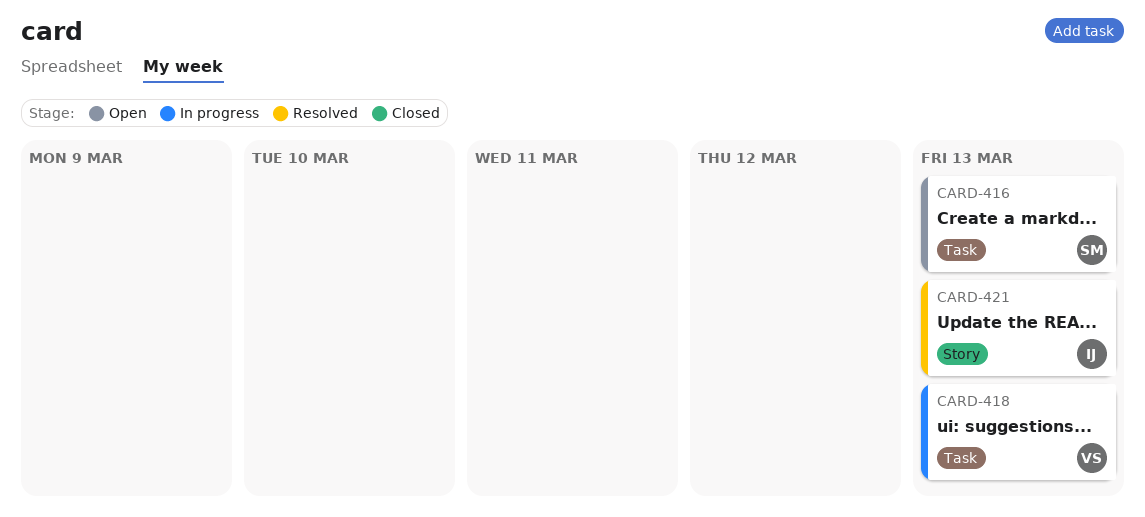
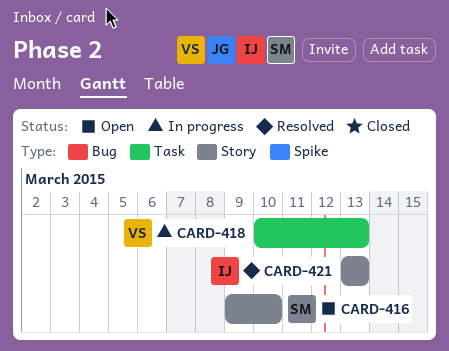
CARD-416, label: Task -> Story
CARD-416, due: Mar 13 -> Mar 10

